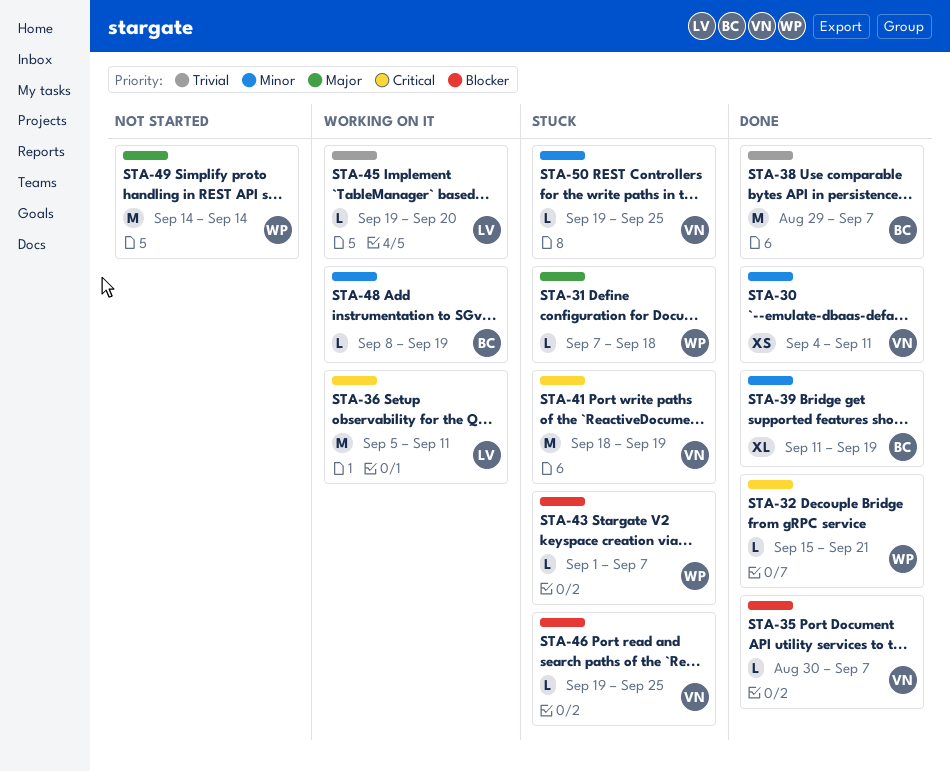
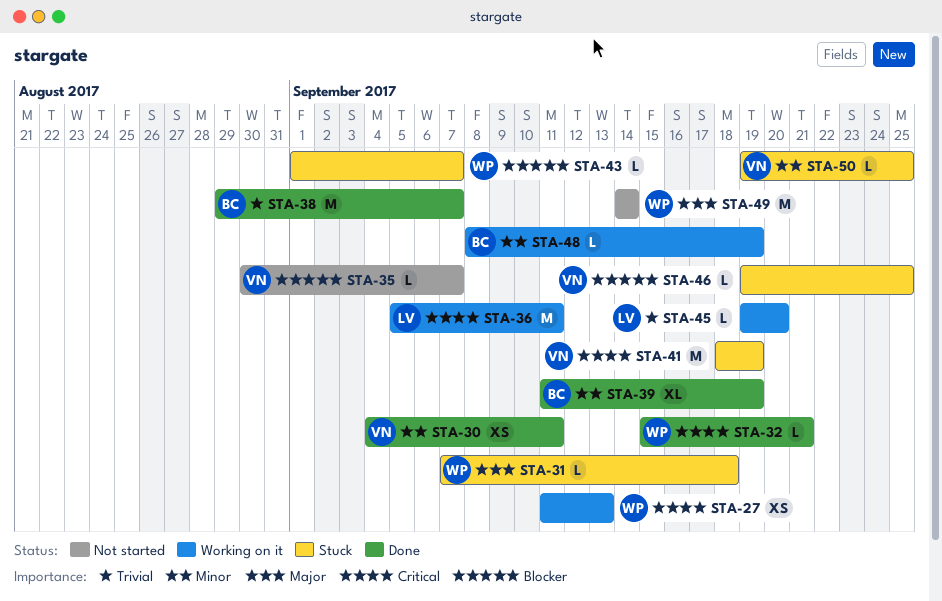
STA-27: none -> present
STA-35, status: Done -> Not started

